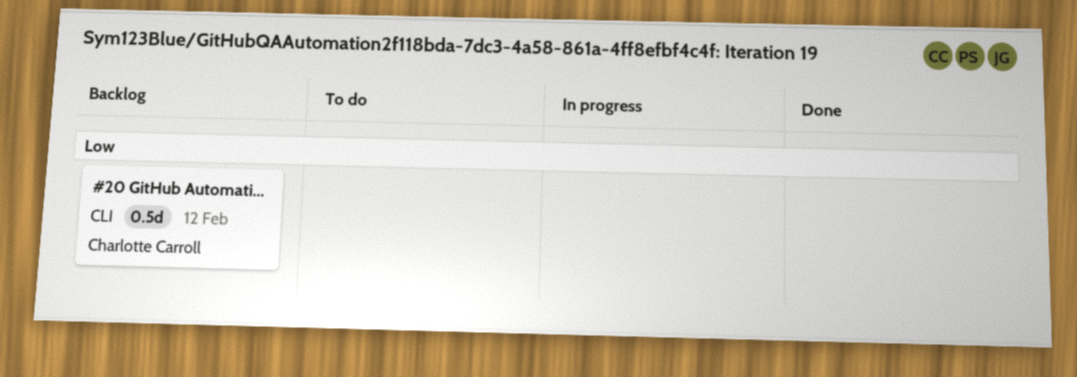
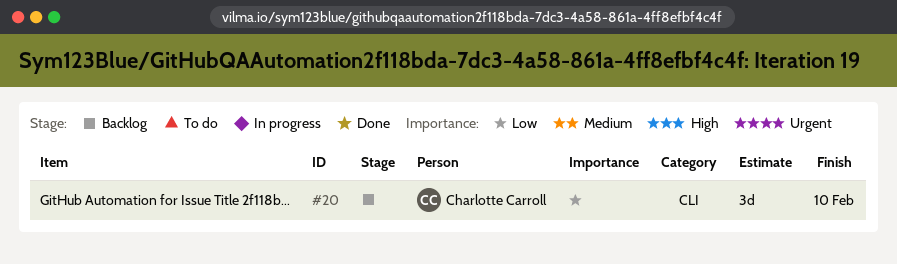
#20, estimate: 0.5d -> 3d
#20, due: Feb 12 -> Feb 10

